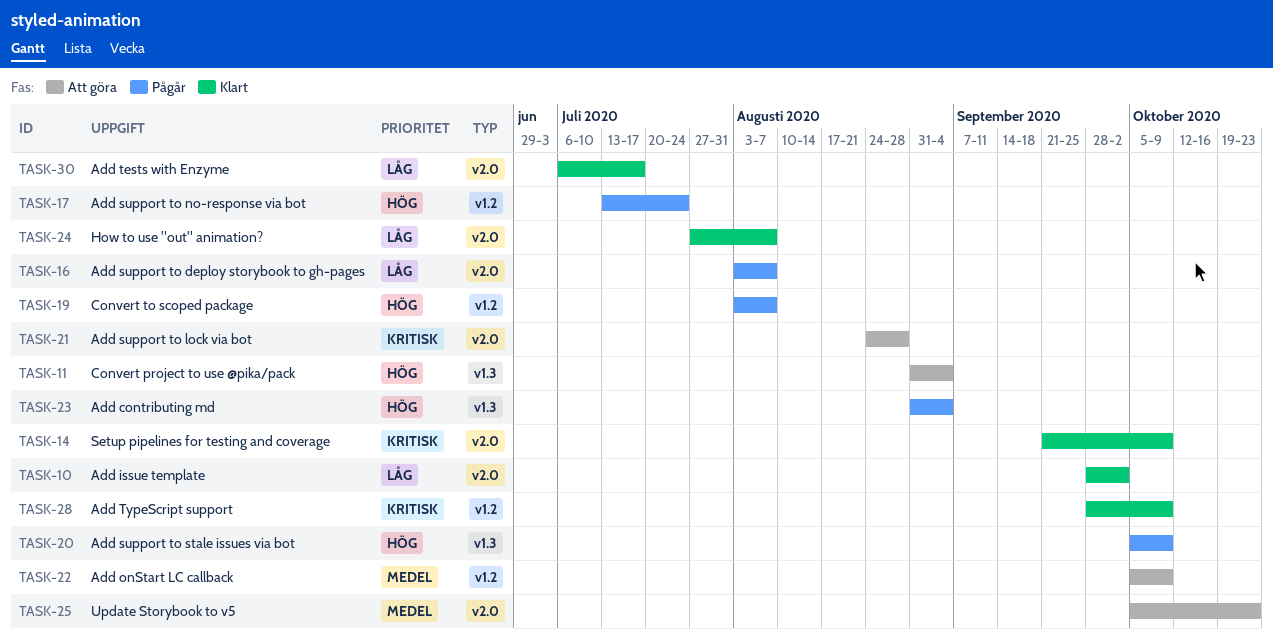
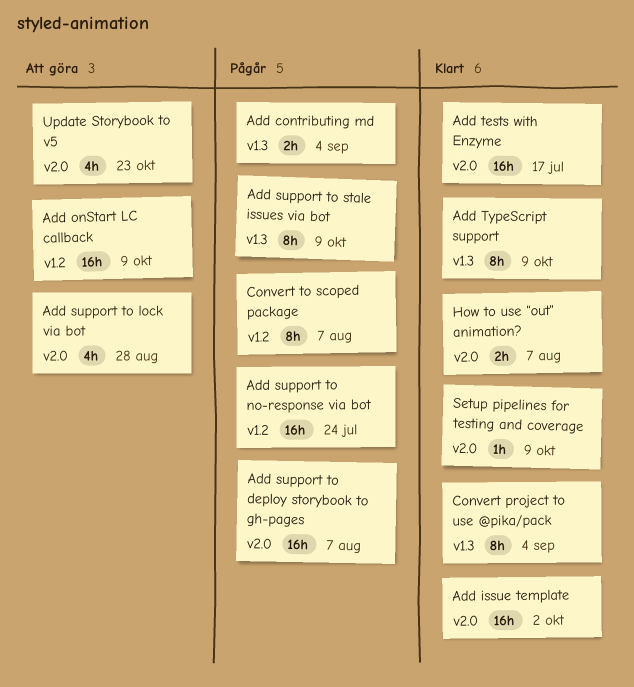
Add TypeScript support, label: v1.2 -> v1.3
Convert project to use @pika/pack, status: Att göra -> Klart

